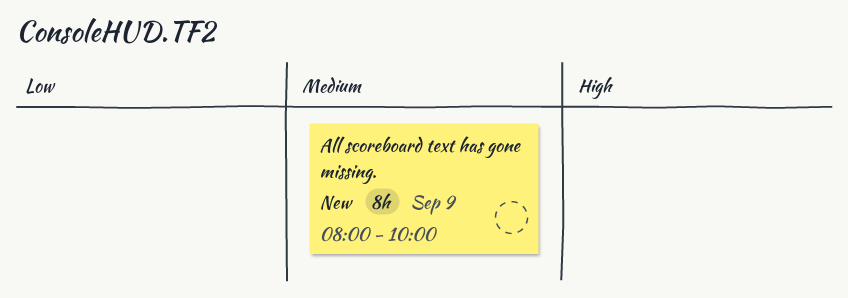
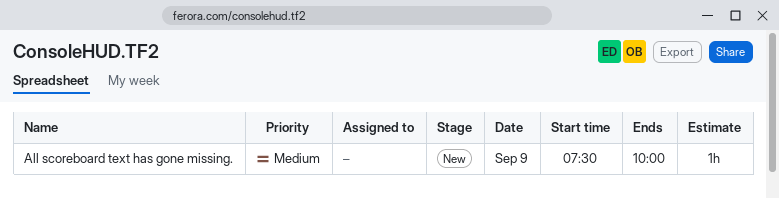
All scoreboard text has gone missing., estimate: 8h -> 1h
All scoreboard text has gone missing., begins: 08:00 -> 07:30

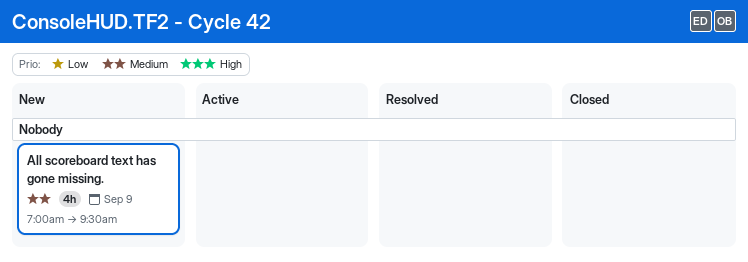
All scoreboard text has gone missing., estimate: 1h -> 4h
All scoreboard text has gone missing., begins: 07:30 -> 07:00
All scoreboard text has gone missing., ends: 10:00 -> 09:30

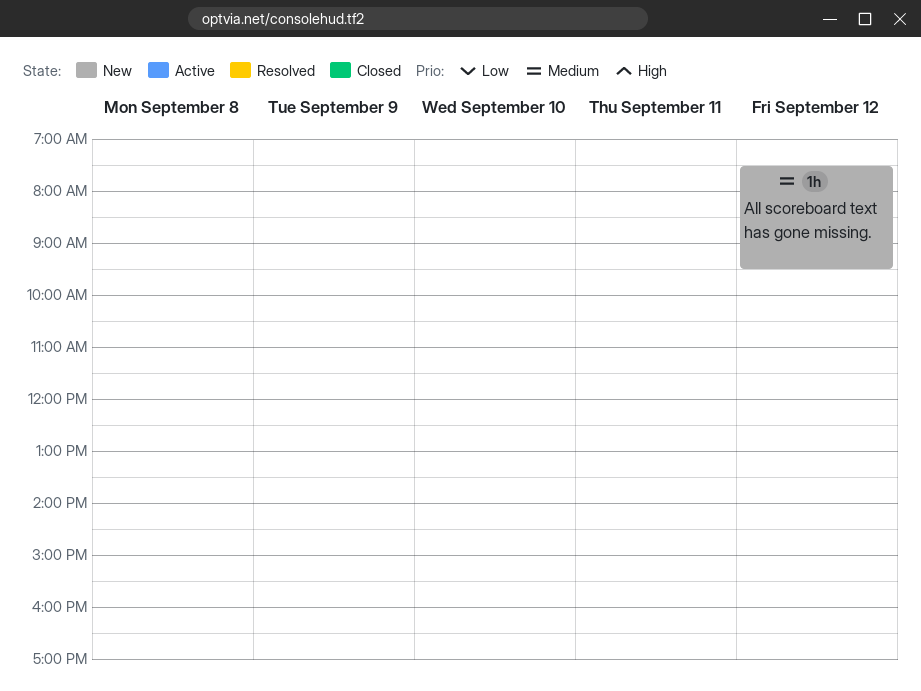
All scoreboard text has gone missing., estimate: 4h -> 1h
All scoreboard text has gone missing., day: Sep 9 -> Sep 12
All scoreboard text has gone missing., begins: 07:00 -> 07:30

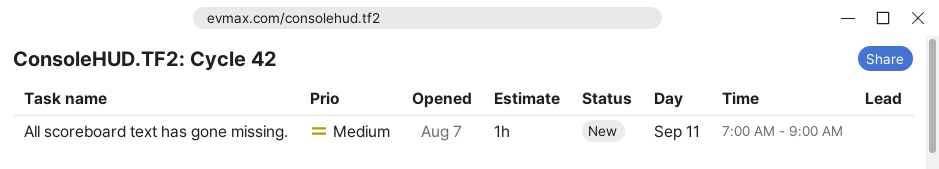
All scoreboard text has gone missing., day: Sep 12 -> Sep 11
All scoreboard text has gone missing., begins: 07:30 -> 07:00
All scoreboard text has gone missing., ends: 09:30 -> 09:00

